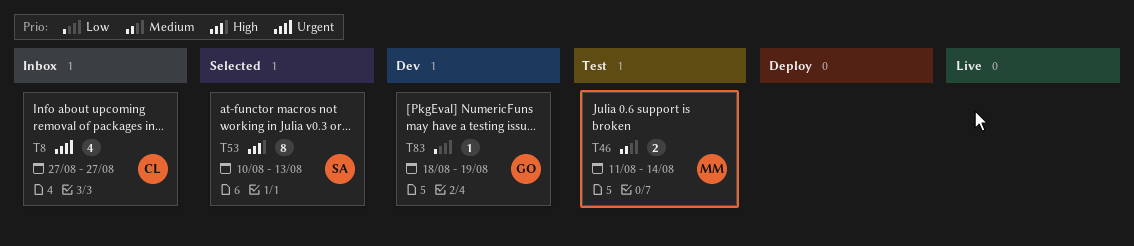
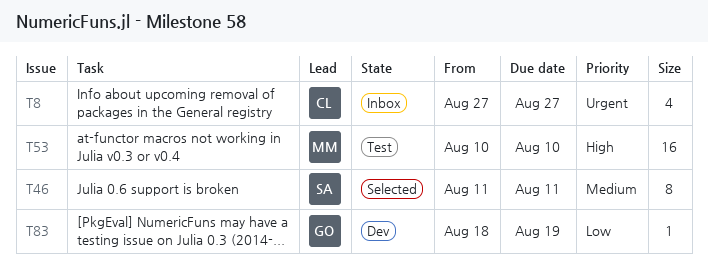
T46, status: Test -> Selected
T46, owner: MM -> SA
T46, estimate: 2 -> 8
T46, due: Aug 14 -> Aug 11
T53, status: Selected -> Test
T53, owner: SA -> MM
T53, estimate: 8 -> 16
T53, due: Aug 13 -> Aug 10

